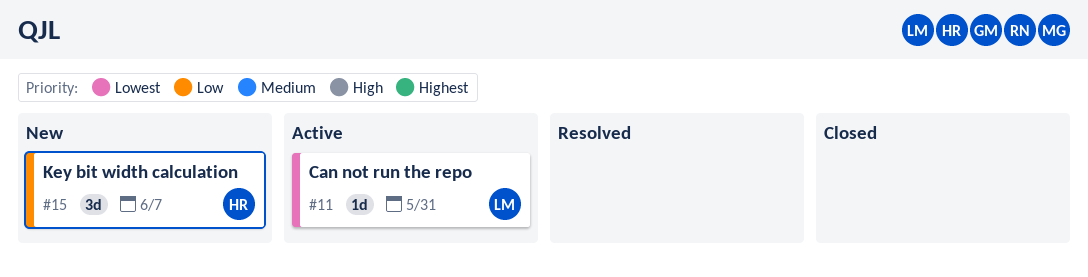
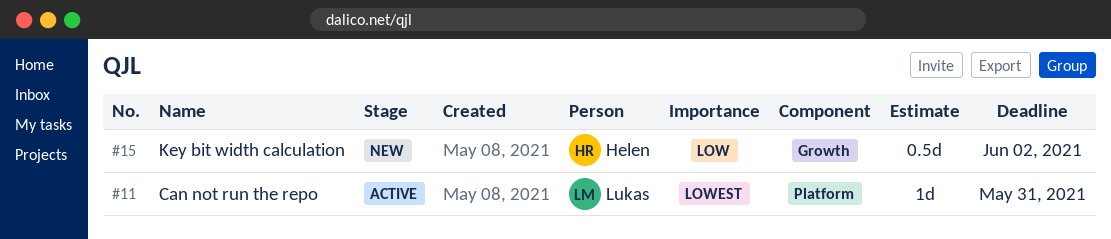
#15, estimate: 3d -> 0.5d
#15, due: Jun 7 -> Jun 2

